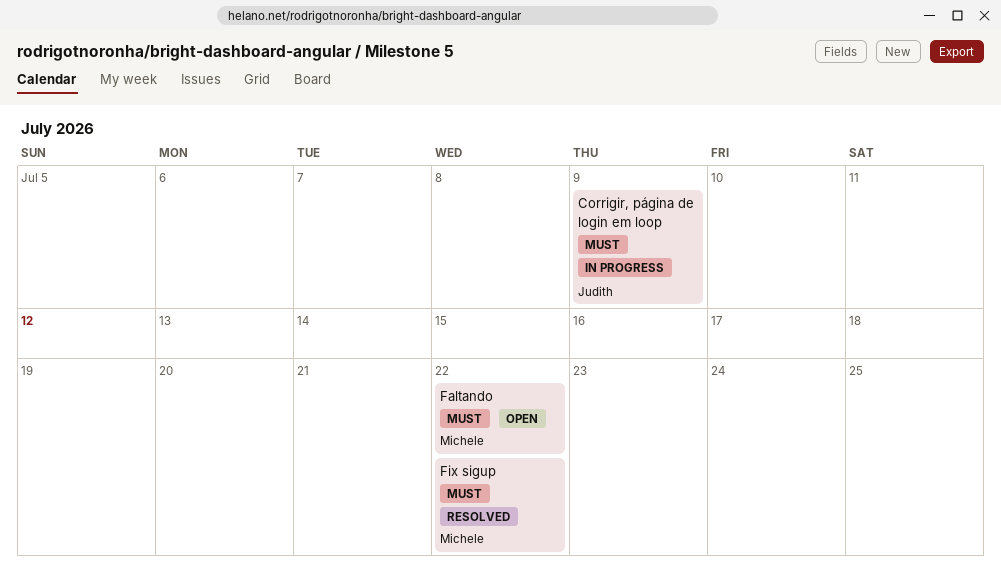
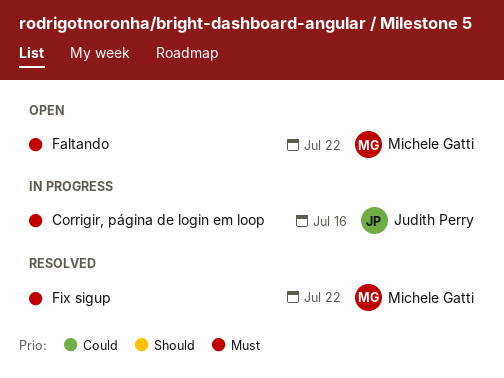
Corrigir, página de login em loop, due: Jul 9 -> Jul 16

